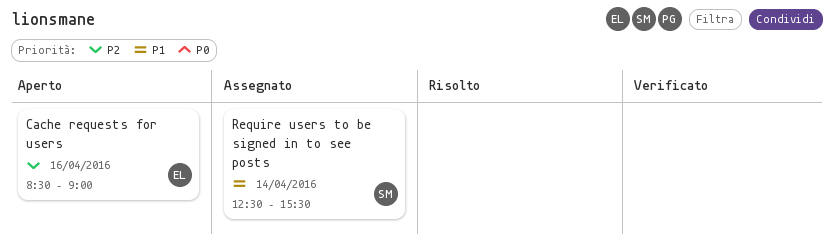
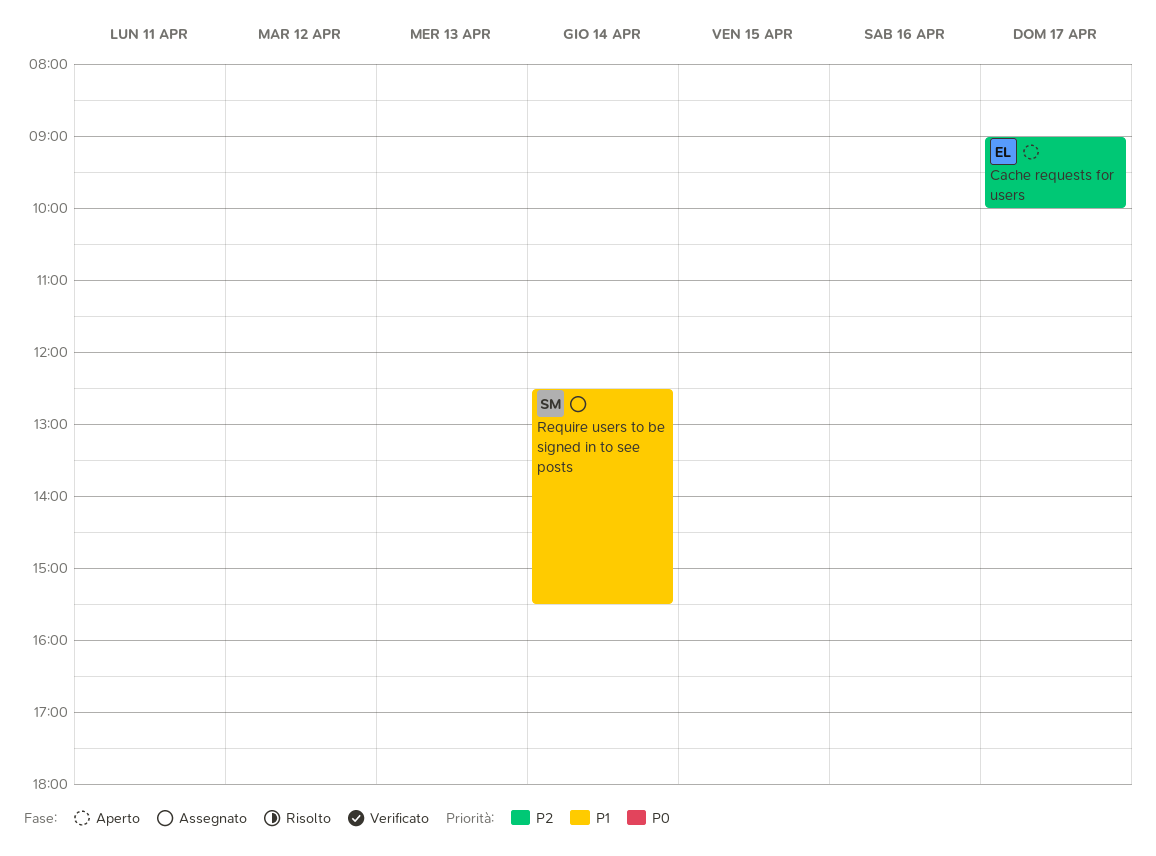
Cache requests for users, day: Apr 16 -> Apr 17
Cache requests for users, begins: 08:30 -> 09:00
Cache requests for users, ends: 09:00 -> 10:00

